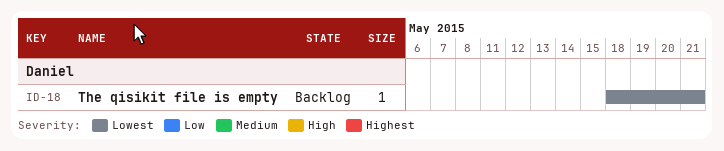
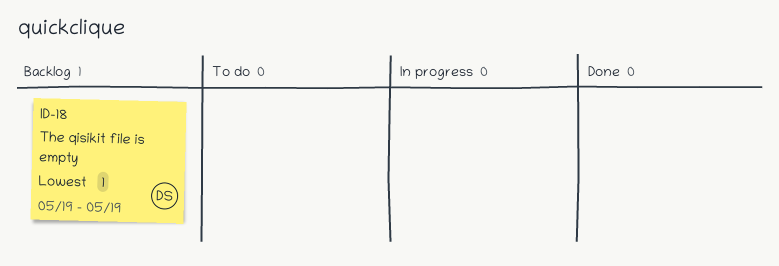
ID-18, start: May 18 -> May 19
ID-18, due: May 21 -> May 19

